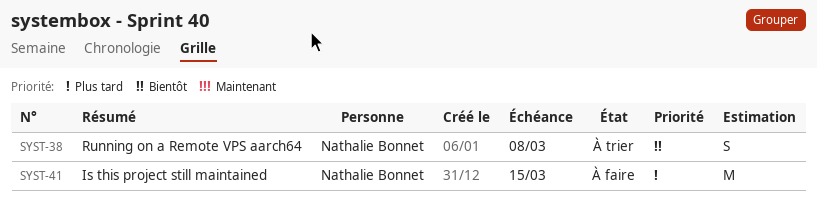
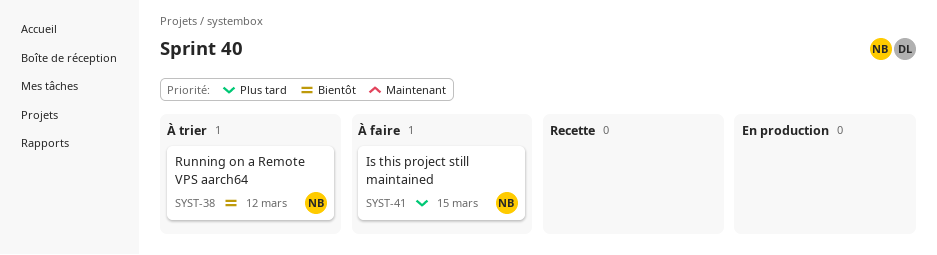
SYST-38, due: Mar 8 -> Mar 12

